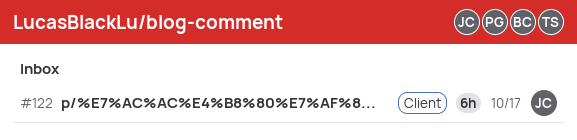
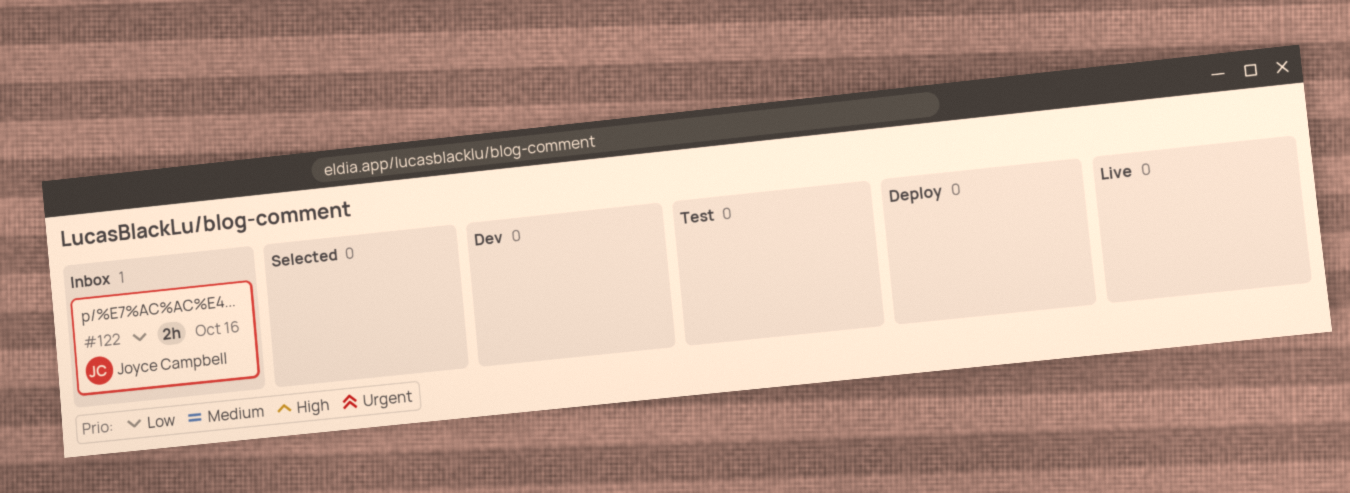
#122, estimate: 6h -> 2h
#122, due: Oct 17 -> Oct 16

